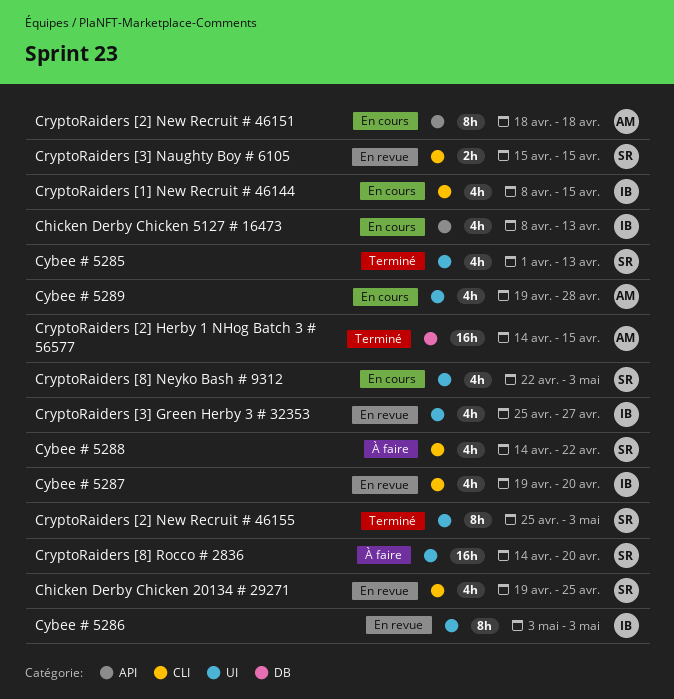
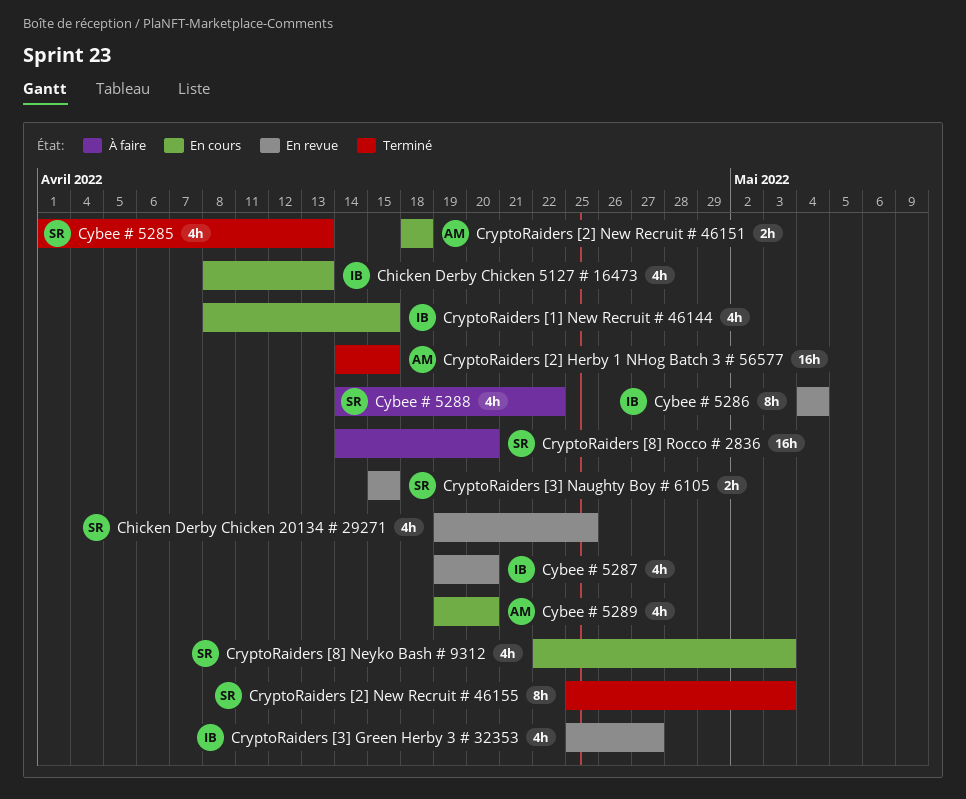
CryptoRaiders [2] New Recruit # 46151, estimate: 8h -> 2h
Cybee # 5286, start: May 3 -> May 4
Cybee # 5286, due: May 3 -> May 4
Cybee # 5289, due: Apr 28 -> Apr 20

